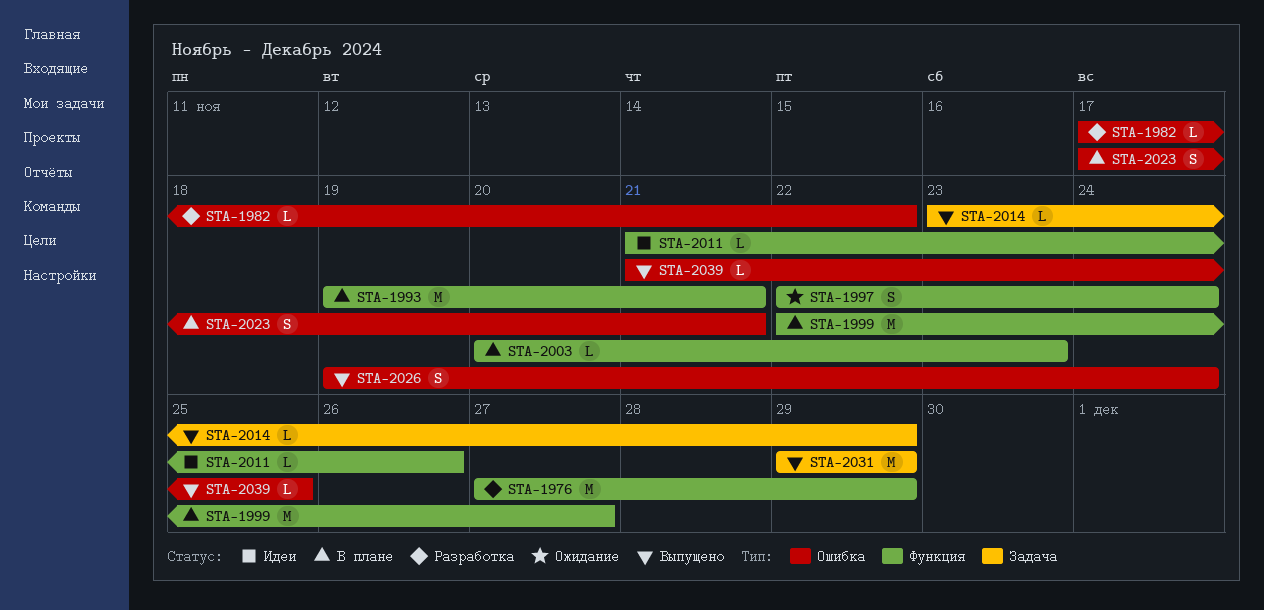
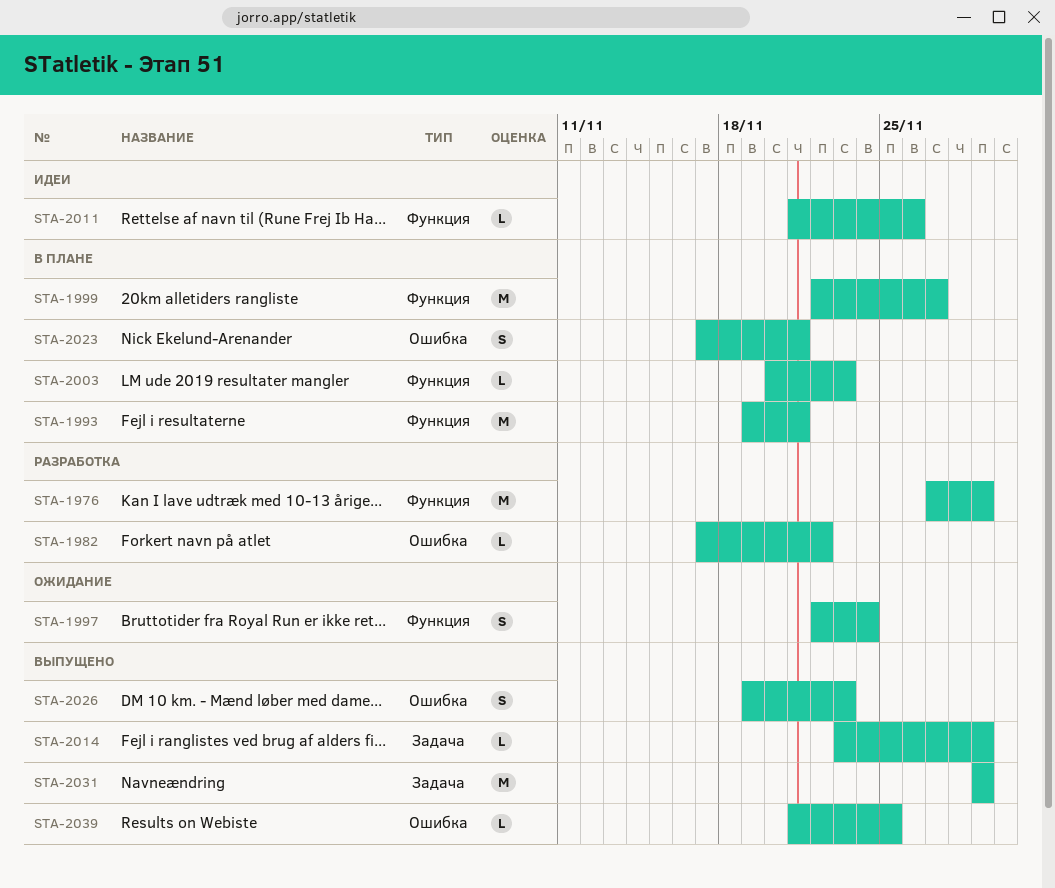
STA-2026, due: Nov 24 -> Nov 23

